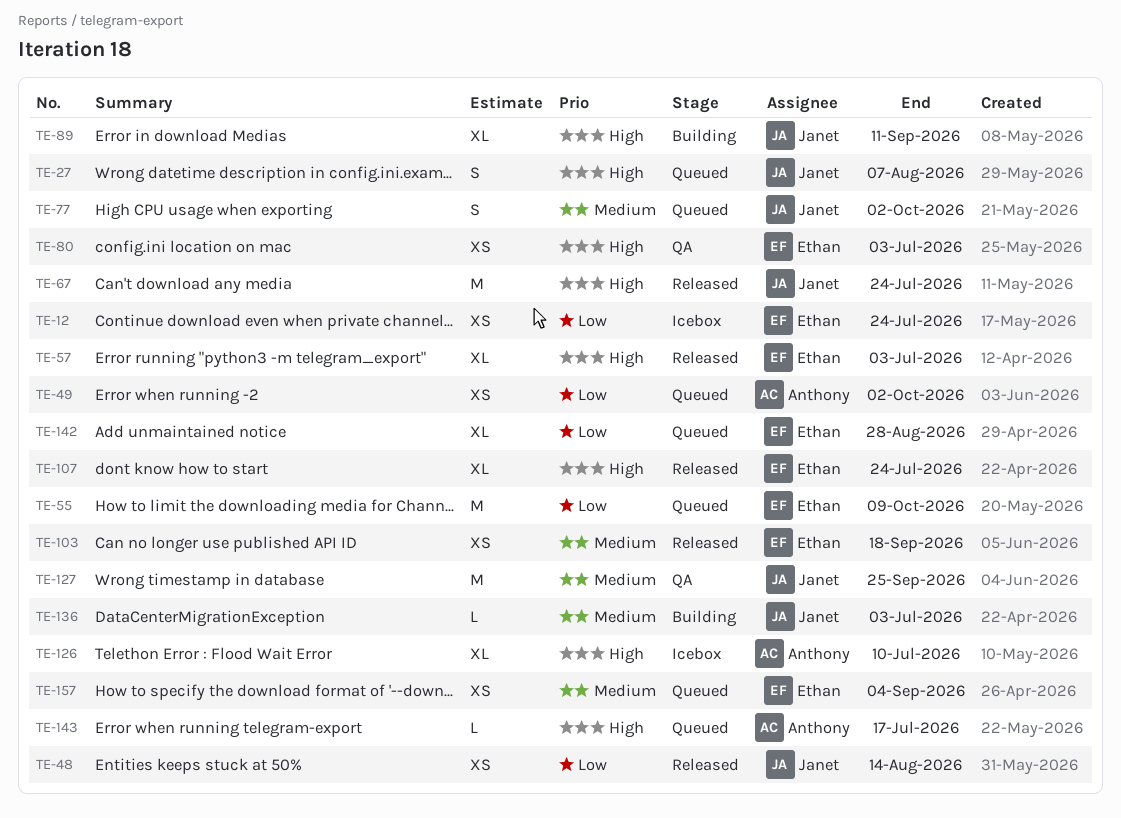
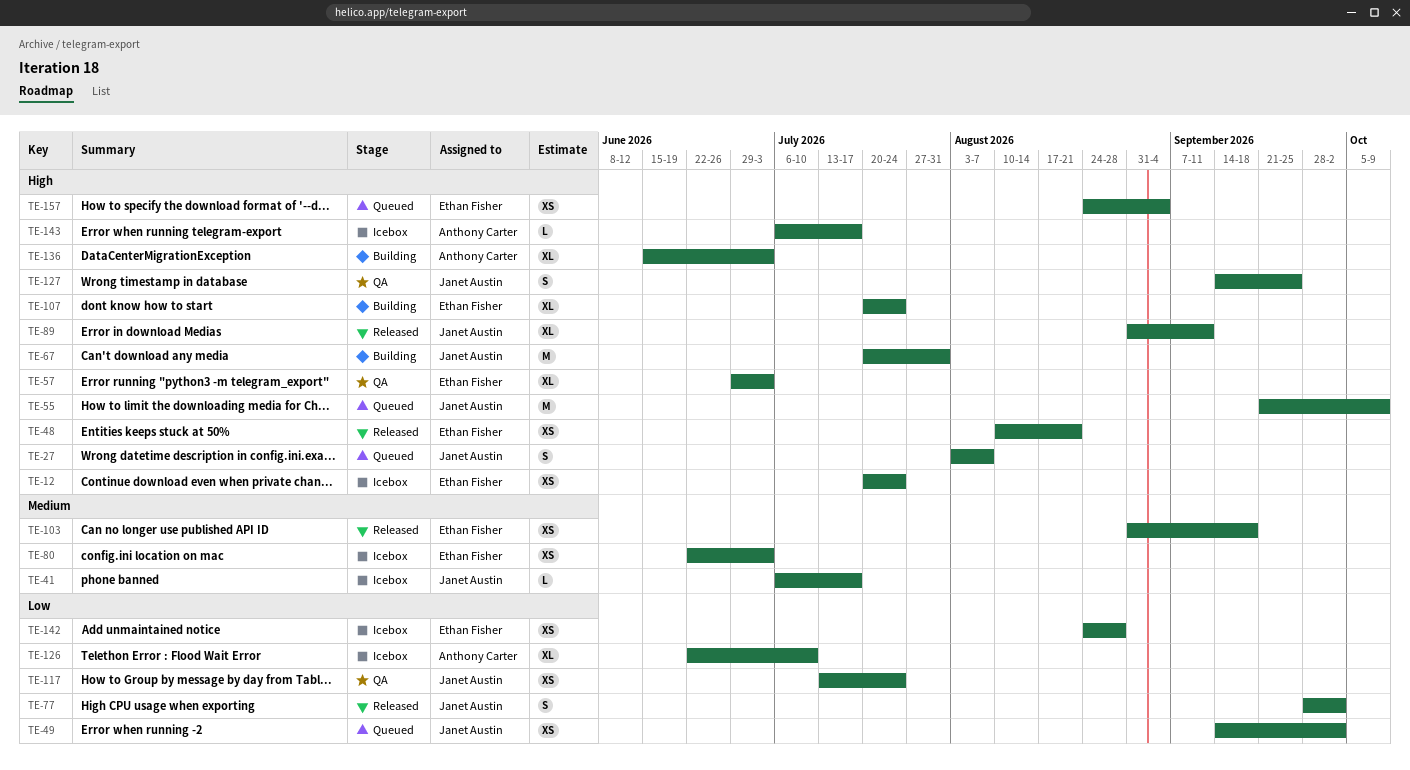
TE-12, priority: Low -> High
TE-41: none -> present
TE-48, owner: Janet Austin -> Ethan Fisher
TE-48, priority: Low -> High
TE-48, due: Aug 14 -> Aug 21
TE-49, owner: Anthony Carter -> Janet Austin
TE-55, owner: Ethan Fisher -> Janet Austin
TE-55, priority: Low -> High
TE-57, status: Released -> QA
TE-67, status: Released -> Building
TE-67, due: Jul 24 -> Jul 31
TE-77, status: Queued -> Released
TE-77, priority: Medium -> Low
TE-80, status: QA -> Icebox
TE-80, priority: High -> Medium
TE-89, status: Building -> Released
TE-107, status: Released -> Building
TE-117: none -> present
TE-126, priority: High -> Low
TE-127, priority: Medium -> High
TE-127, estimate: M -> S
TE-136, owner: Janet Austin -> Anthony Carter
TE-136, priority: Medium -> High
TE-136, estimate: L -> XL
TE-142, status: Queued -> Icebox
TE-142, estimate: XL -> XS
TE-143, status: Queued -> Icebox
TE-157, priority: Medium -> High

